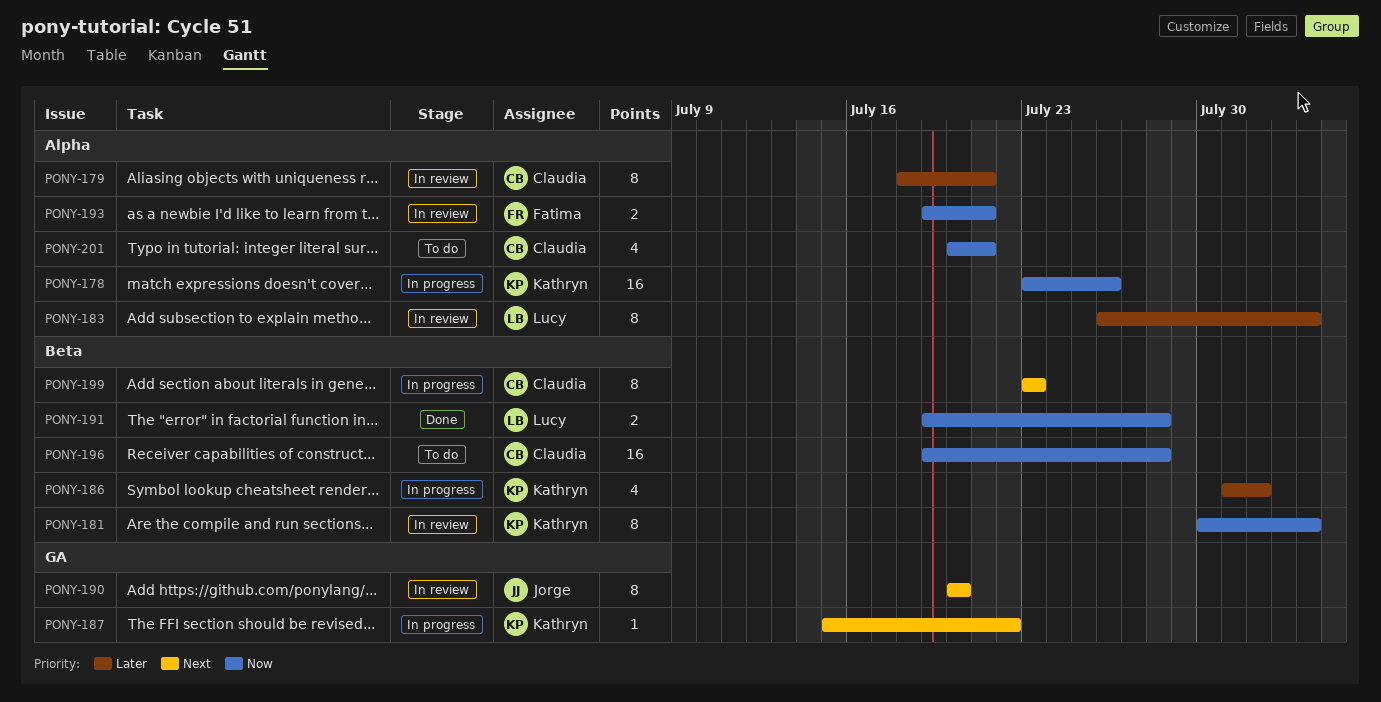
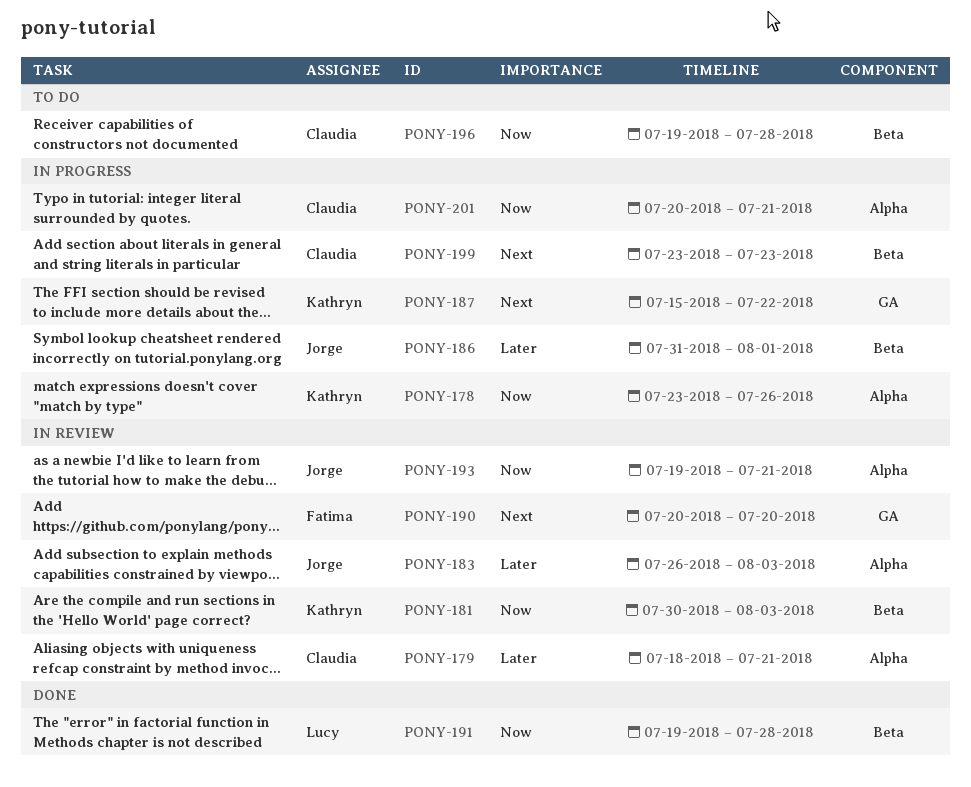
PONY-183, owner: Lucy -> Jorge
PONY-186, owner: Kathryn -> Jorge
PONY-190, owner: Jorge -> Fatima
PONY-193, owner: Fatima -> Jorge
PONY-201, status: To do -> In progress

